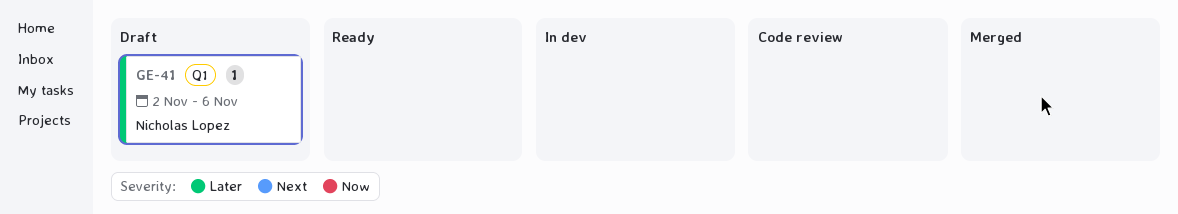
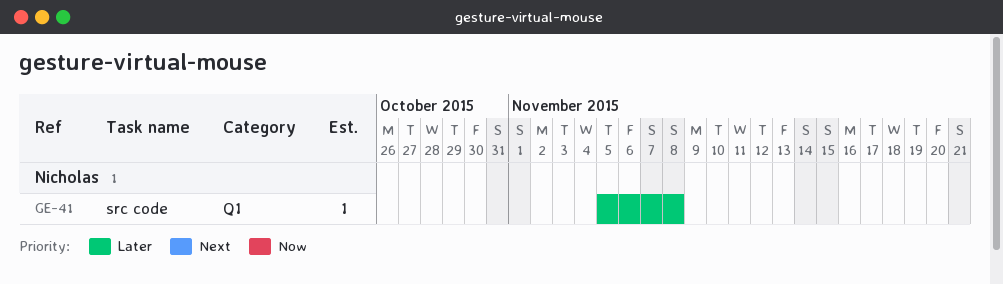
GE-41, start: Nov 2 -> Nov 5
GE-41, due: Nov 6 -> Nov 8

